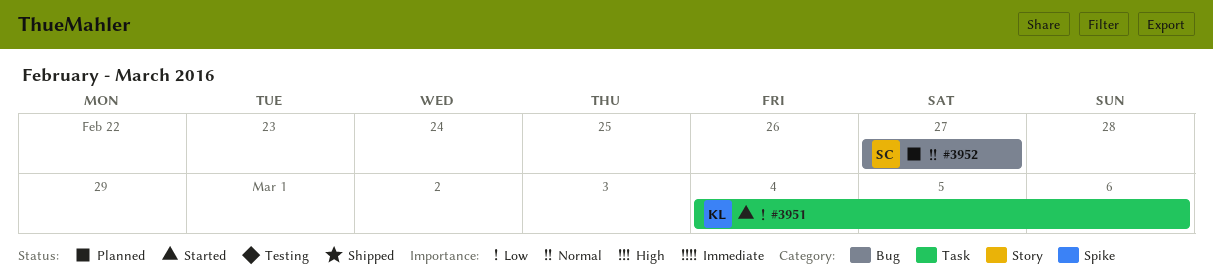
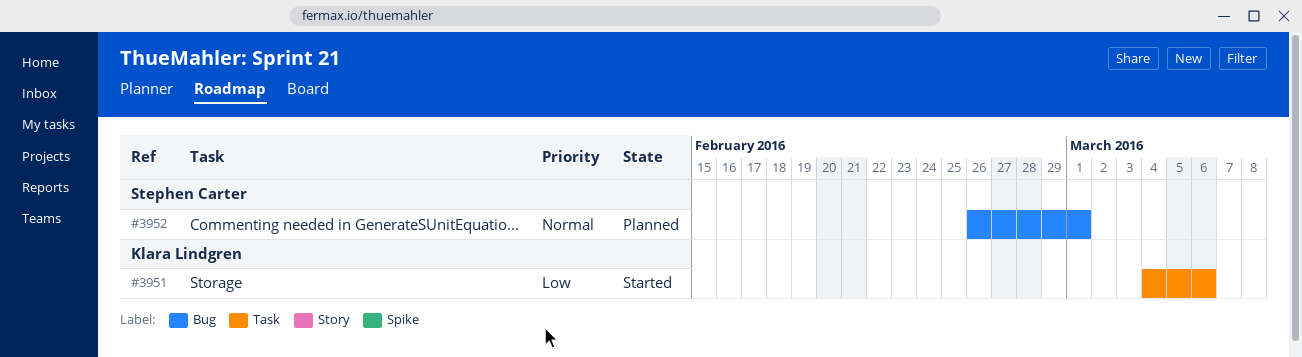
#3952, start: Feb 27 -> Feb 26
#3952, due: Feb 27 -> Mar 1

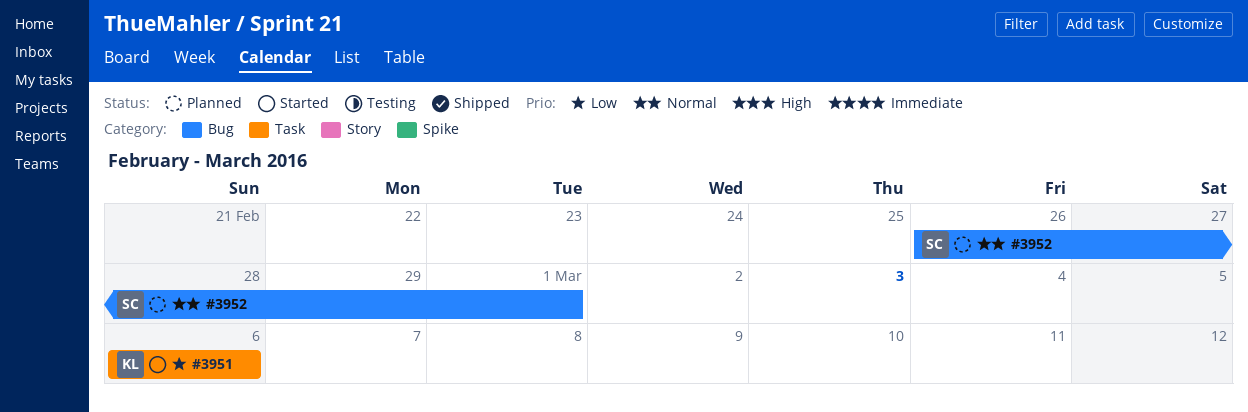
#3951, start: Mar 4 -> Mar 6

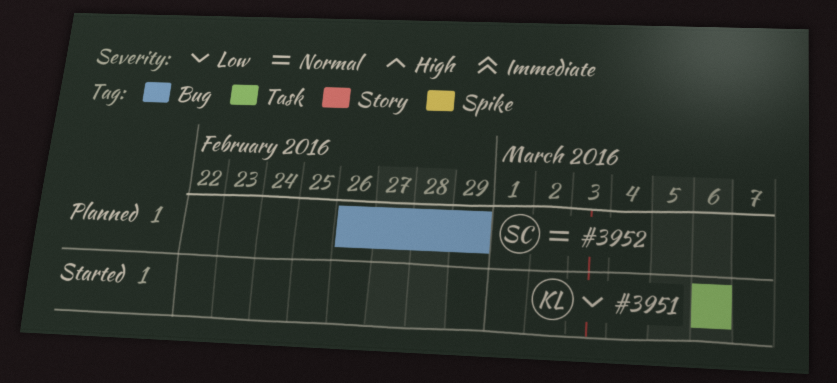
#3952, due: Mar 1 -> Feb 29

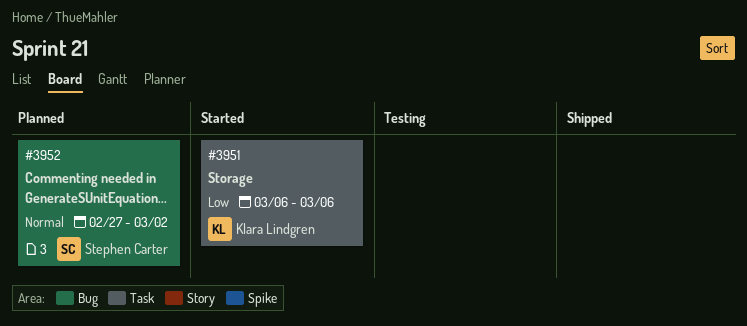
#3952, start: Feb 26 -> Feb 27
#3952, due: Feb 29 -> Mar 2

